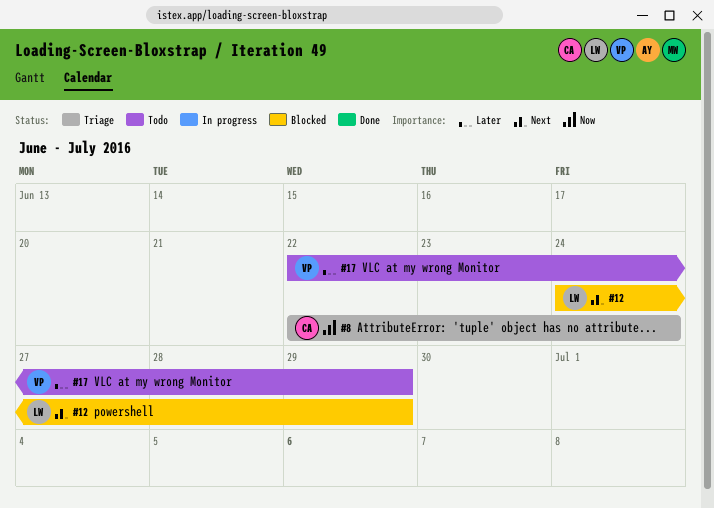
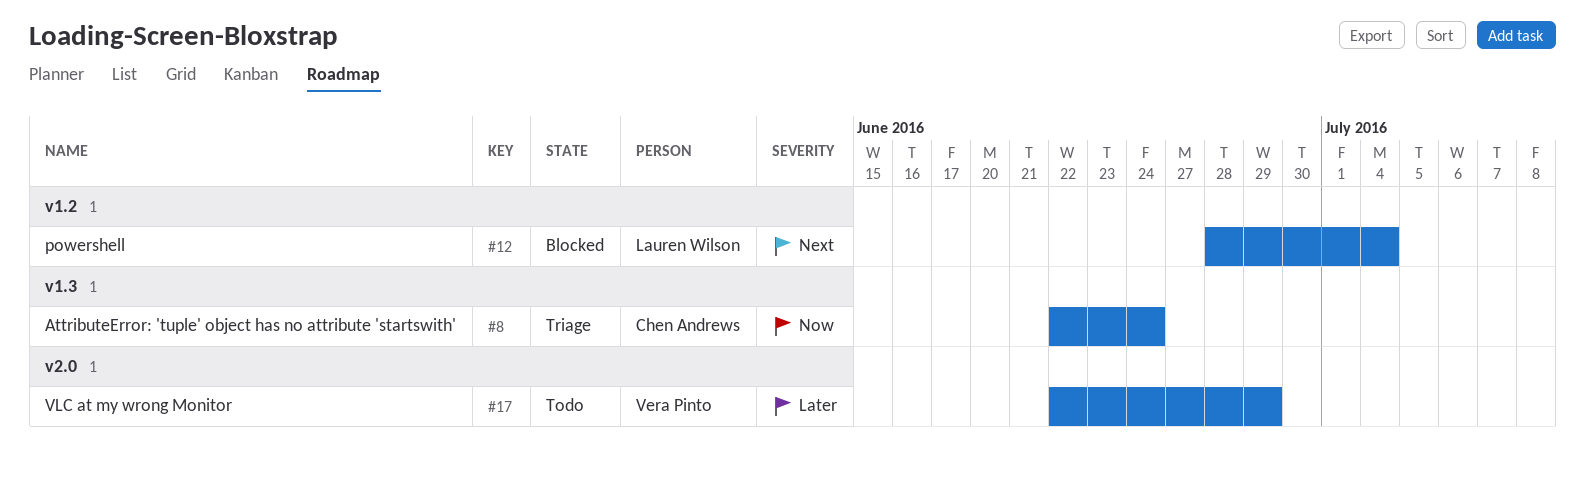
#12, start: Jun 24 -> Jun 28
#12, due: Jun 29 -> Jul 4

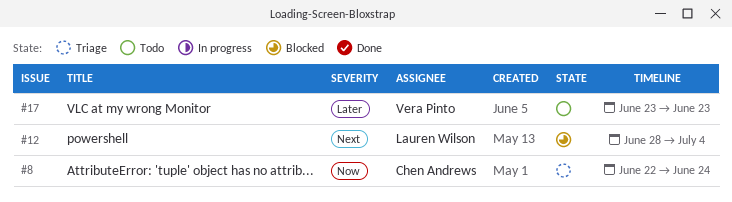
#17, start: Jun 22 -> Jun 23
#17, due: Jun 29 -> Jun 23

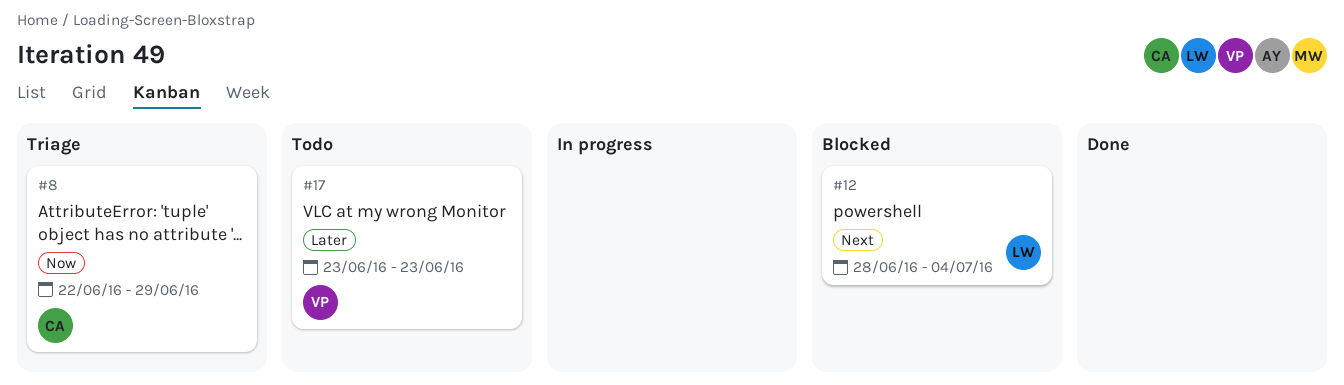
#8, due: Jun 24 -> Jun 29

